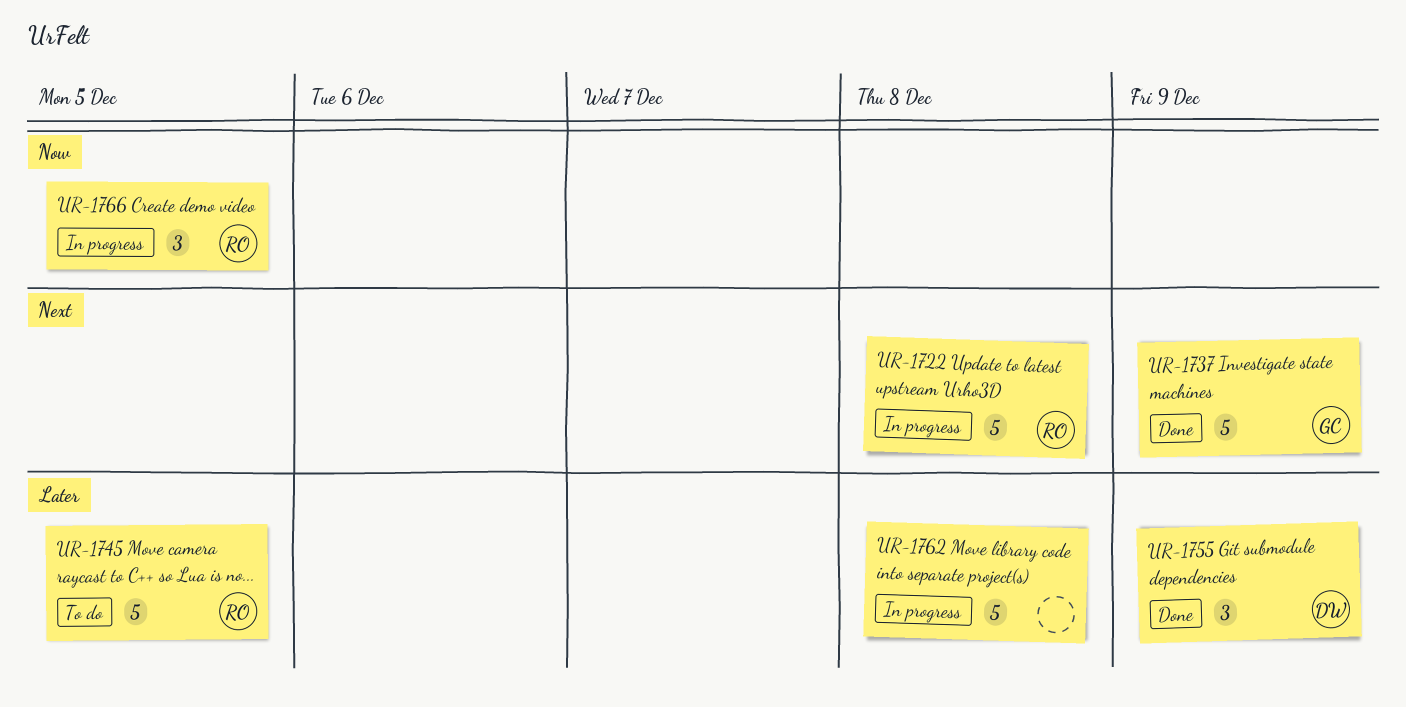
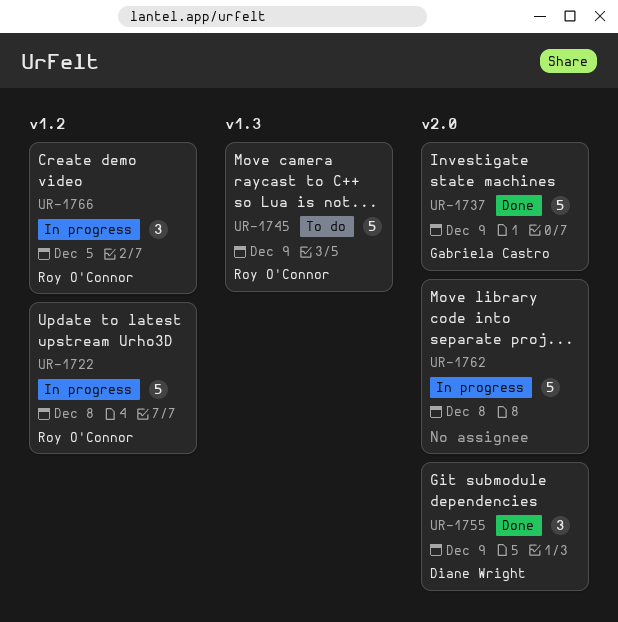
UR-1745, due: Dec 5 -> Dec 9

